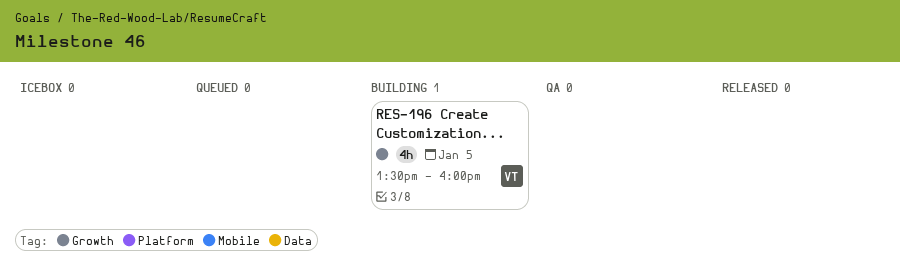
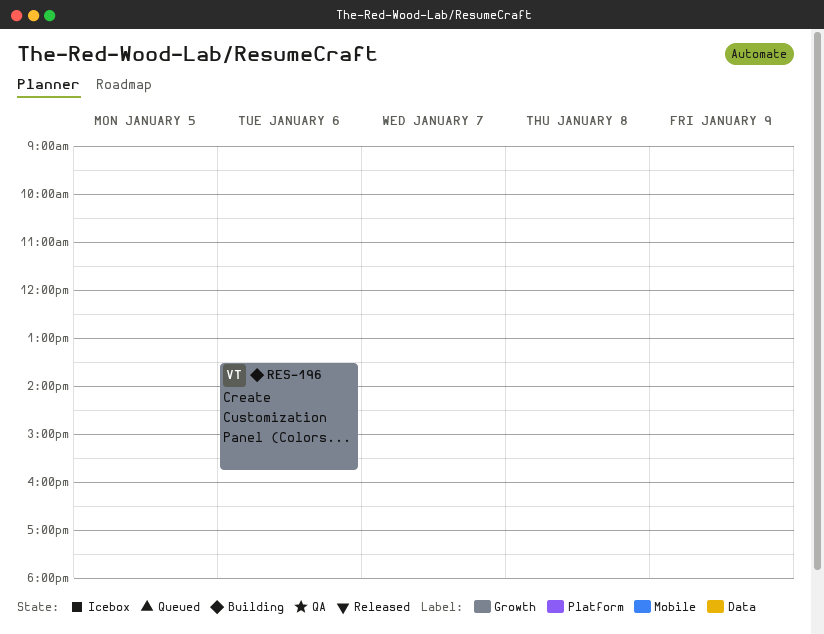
RES-196, day: Jan 5 -> Jan 6
RES-196, ends: 16:00 -> 15:45

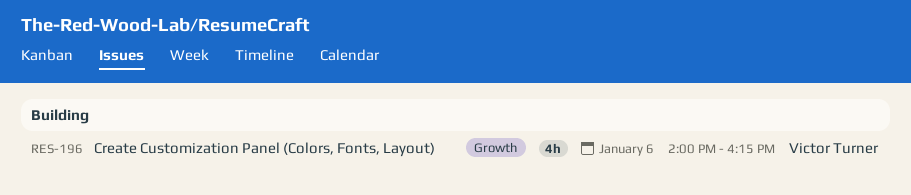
RES-196, begins: 13:30 -> 14:00
RES-196, ends: 15:45 -> 16:15

